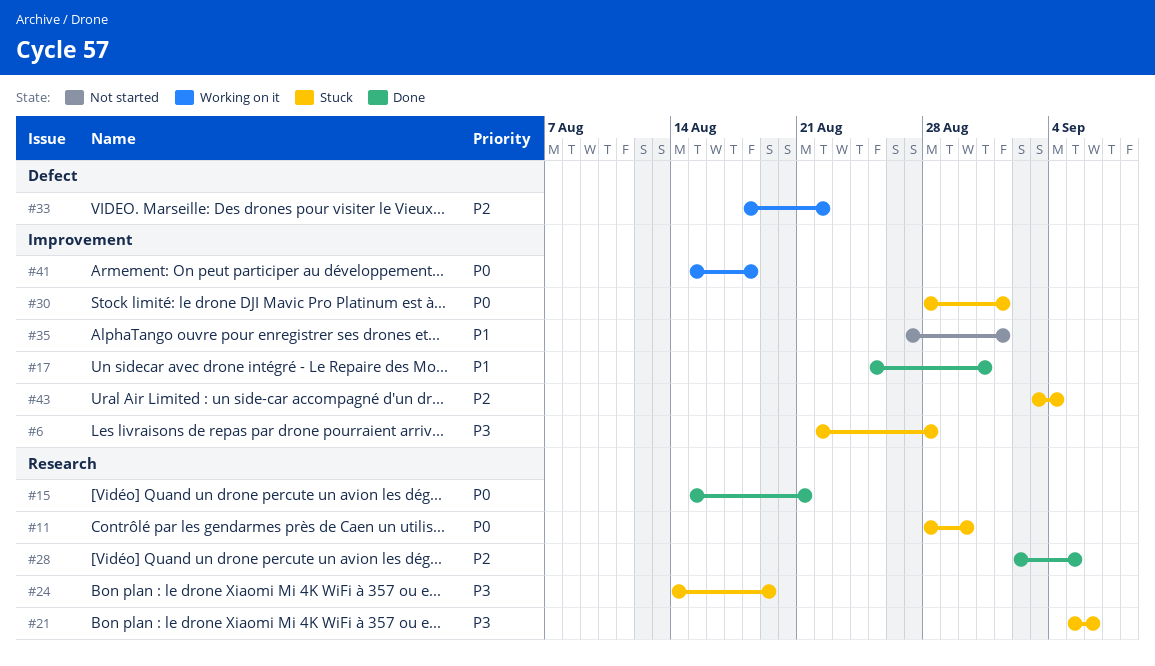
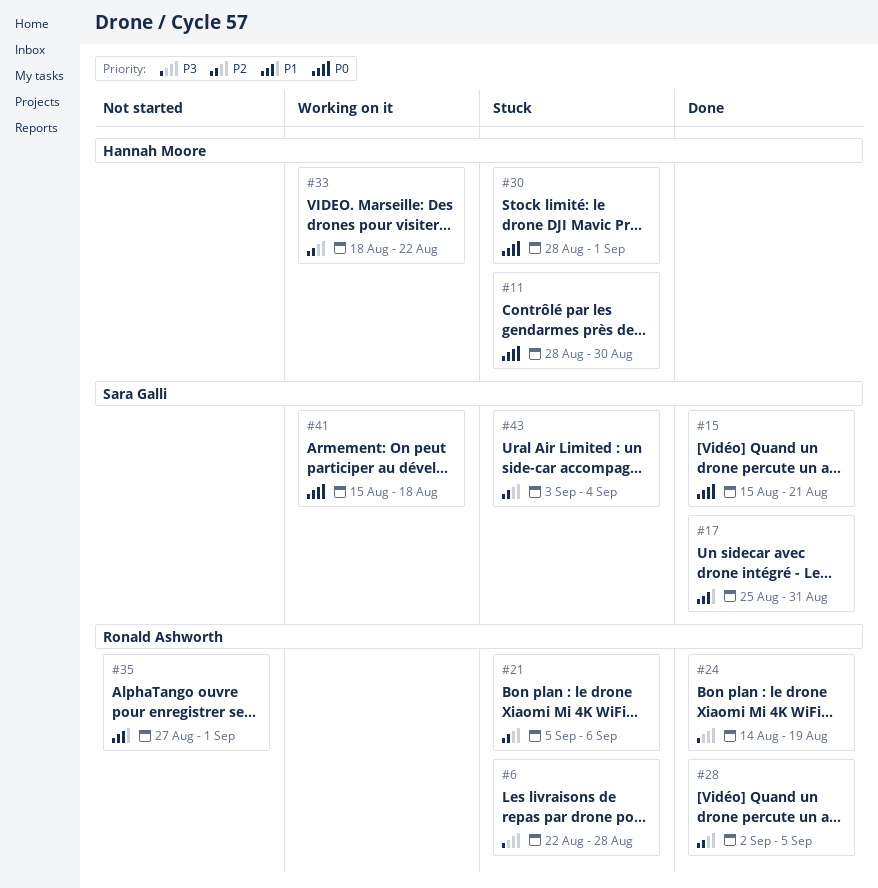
#21, priority: P3 -> P2
#24, status: Stuck -> Done

